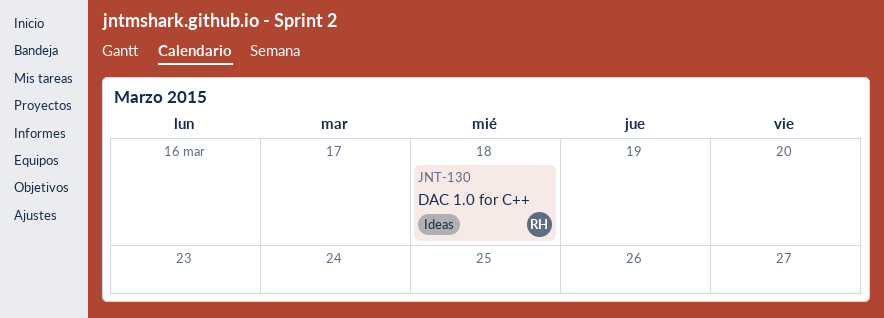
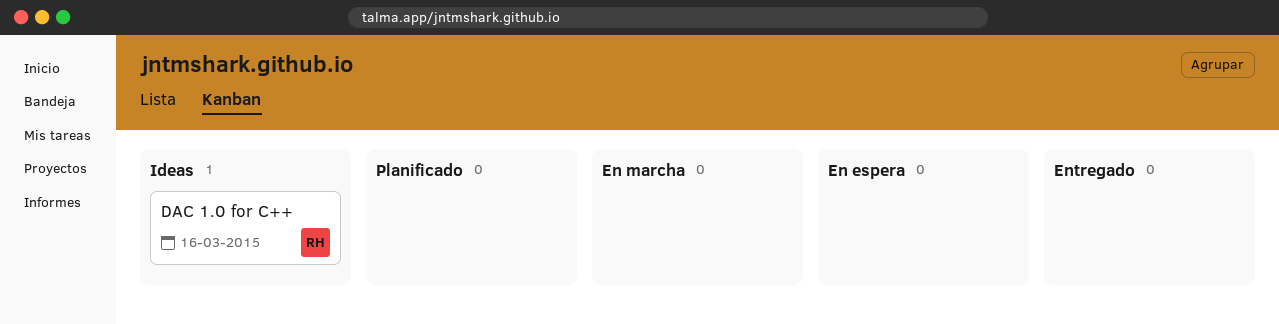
DAC 1.0 for C++, due: Mar 18 -> Mar 16

